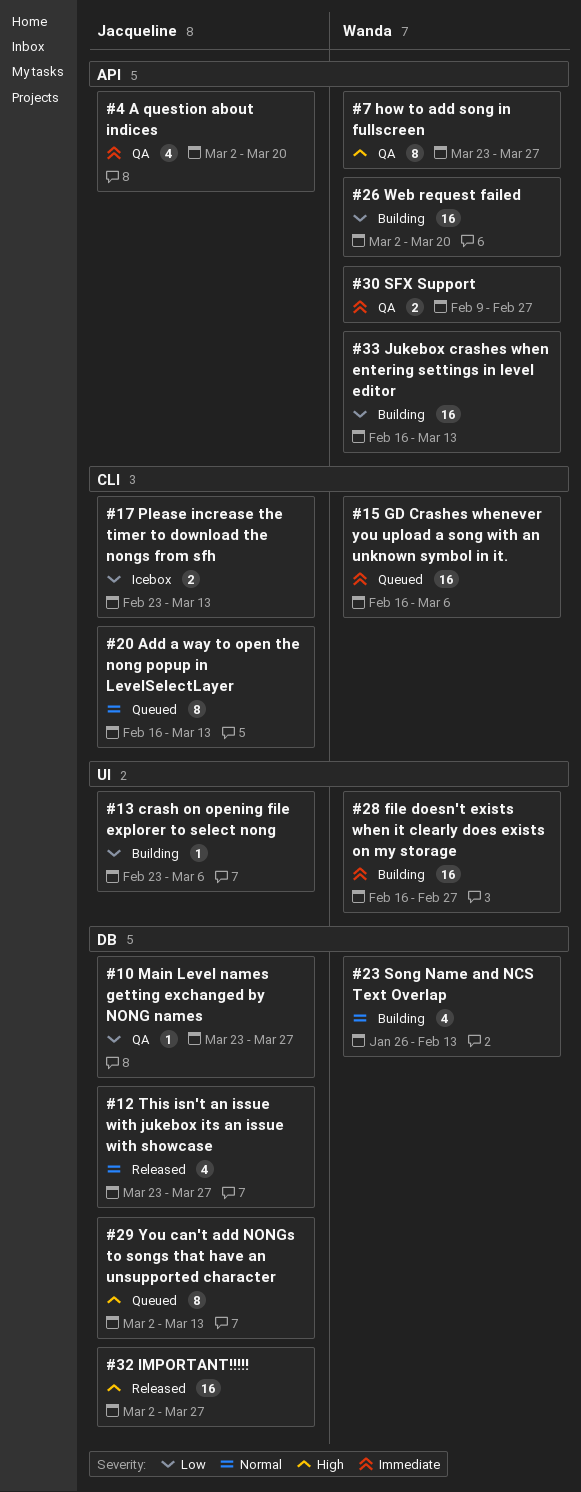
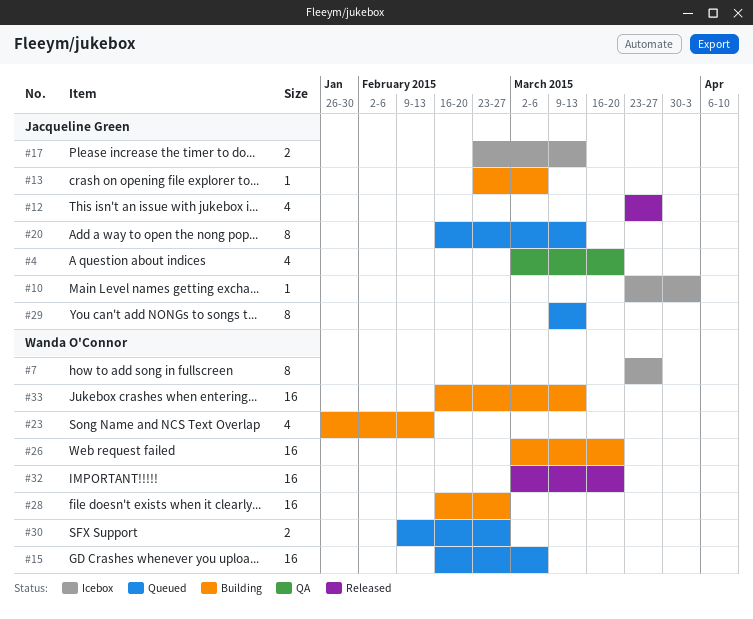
#7, status: QA -> Icebox
#10, status: QA -> Icebox
#10, due: Mar 27 -> Apr 3
#29, start: Mar 2 -> Mar 9
#30, status: QA -> Queued
#32, owner: Jacqueline Green -> Wanda O'Connor
#32, due: Mar 27 -> Mar 20

